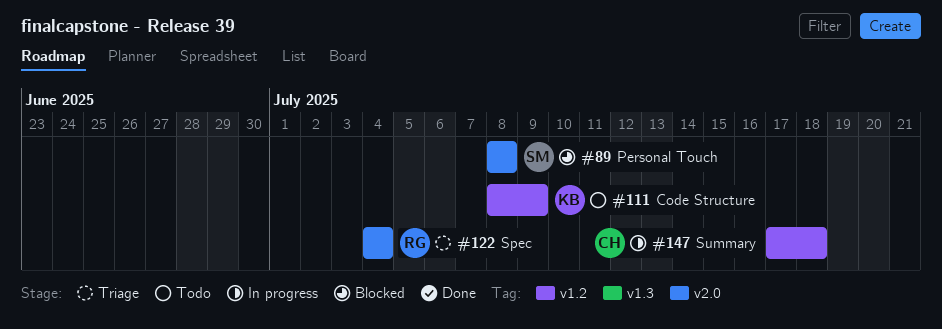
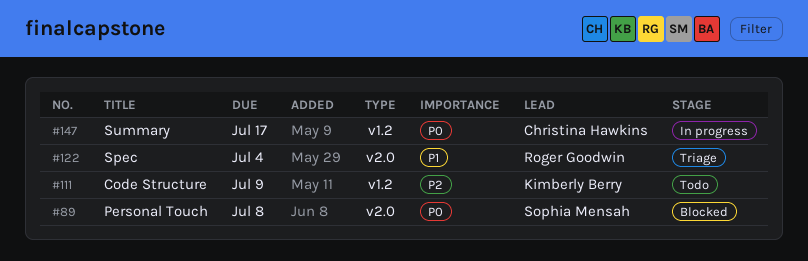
#147, due: Jul 18 -> Jul 17

